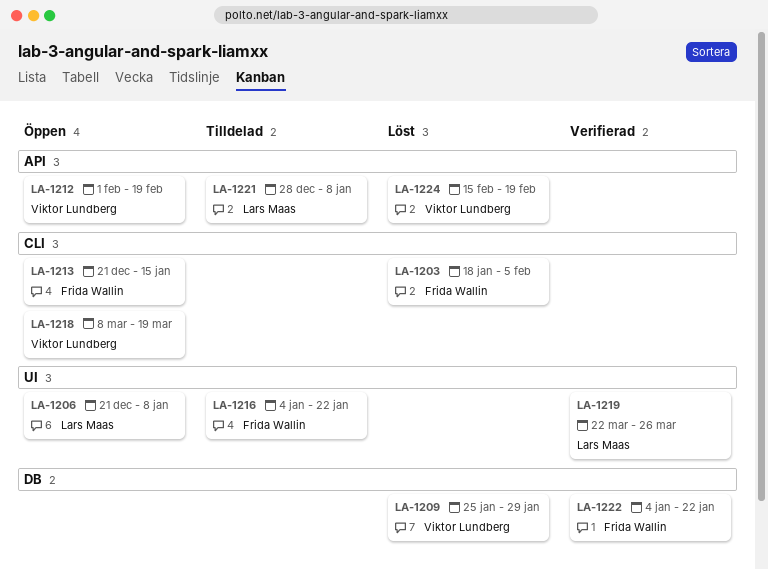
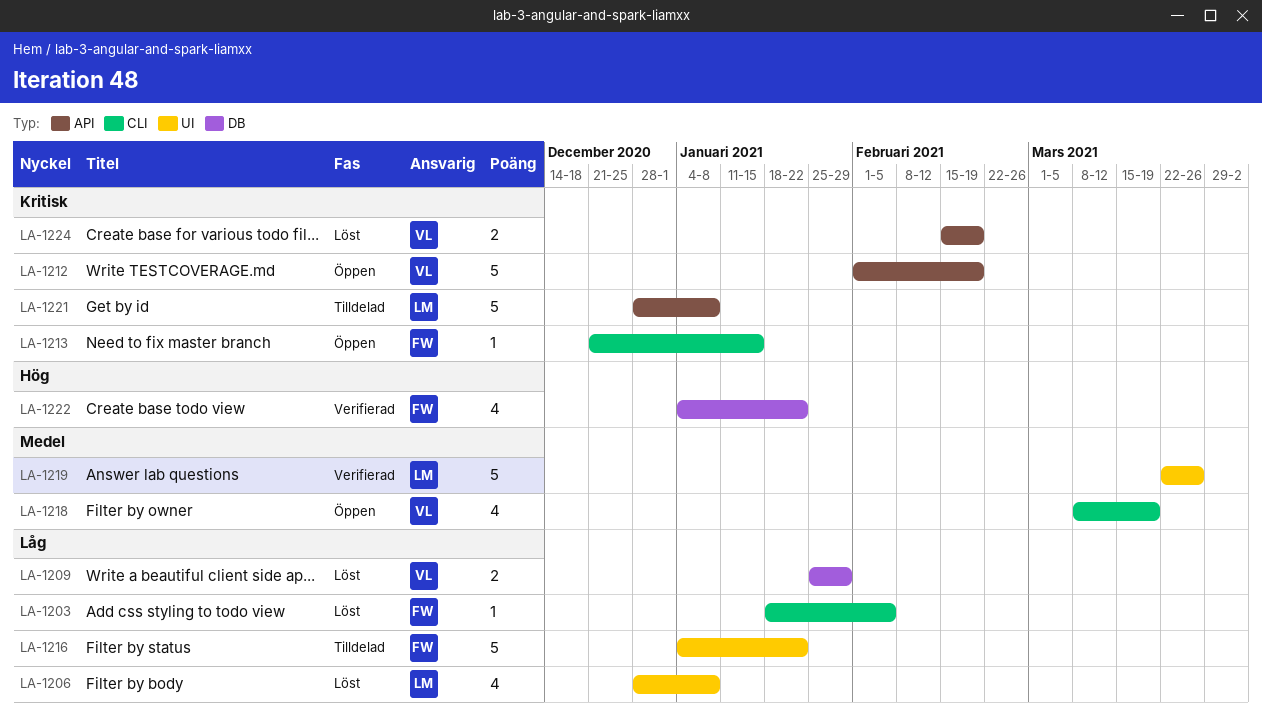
LA-1206, status: Öppen -> Löst
LA-1206, start: Dec 21 -> Dec 28

